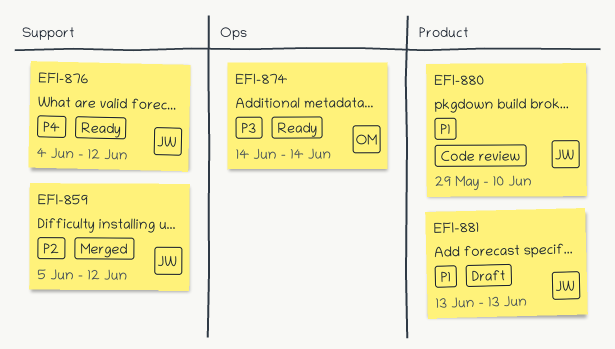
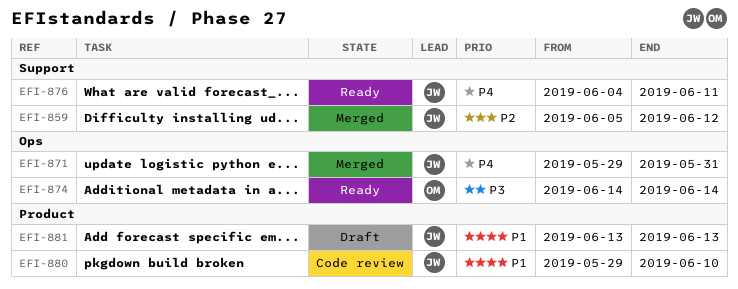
EFI-871: none -> present
EFI-876, due: Jun 12 -> Jun 11

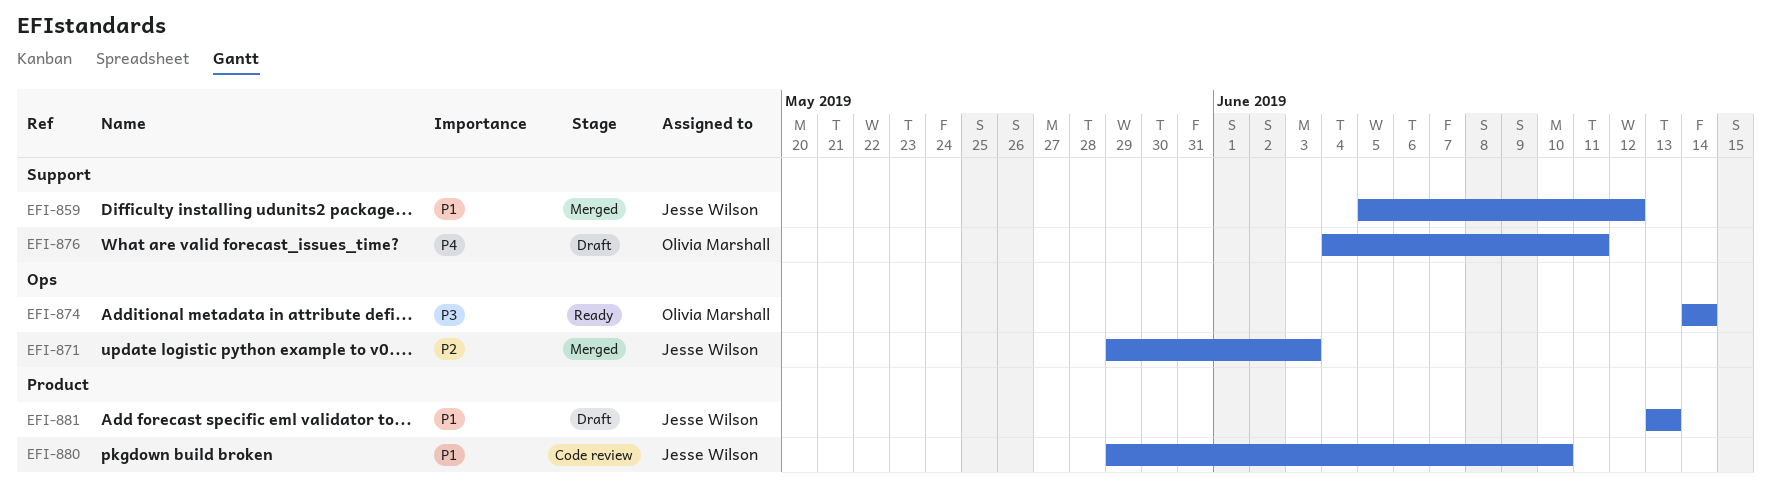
EFI-859, priority: P2 -> P1
EFI-871, priority: P4 -> P2
EFI-871, due: May 31 -> Jun 3
EFI-876, status: Ready -> Draft
EFI-876, owner: Jesse Wilson -> Olivia Marshall

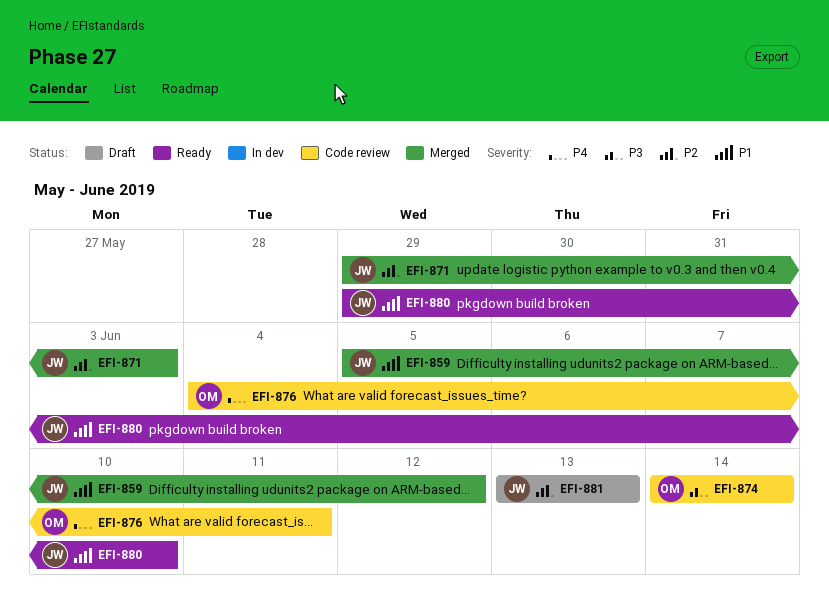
EFI-874, status: Ready -> Code review
EFI-876, status: Draft -> Code review
EFI-880, status: Code review -> Ready
EFI-881, priority: P1 -> P2

